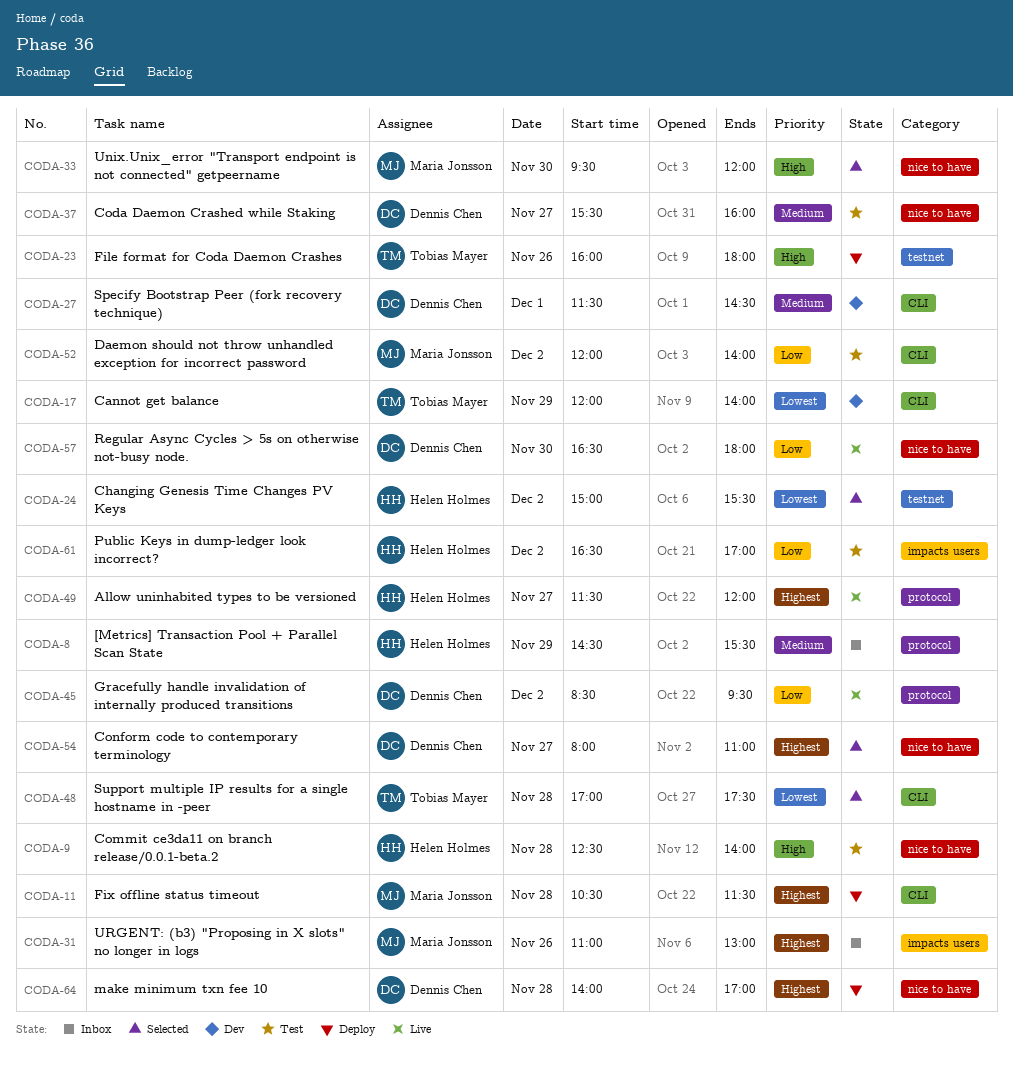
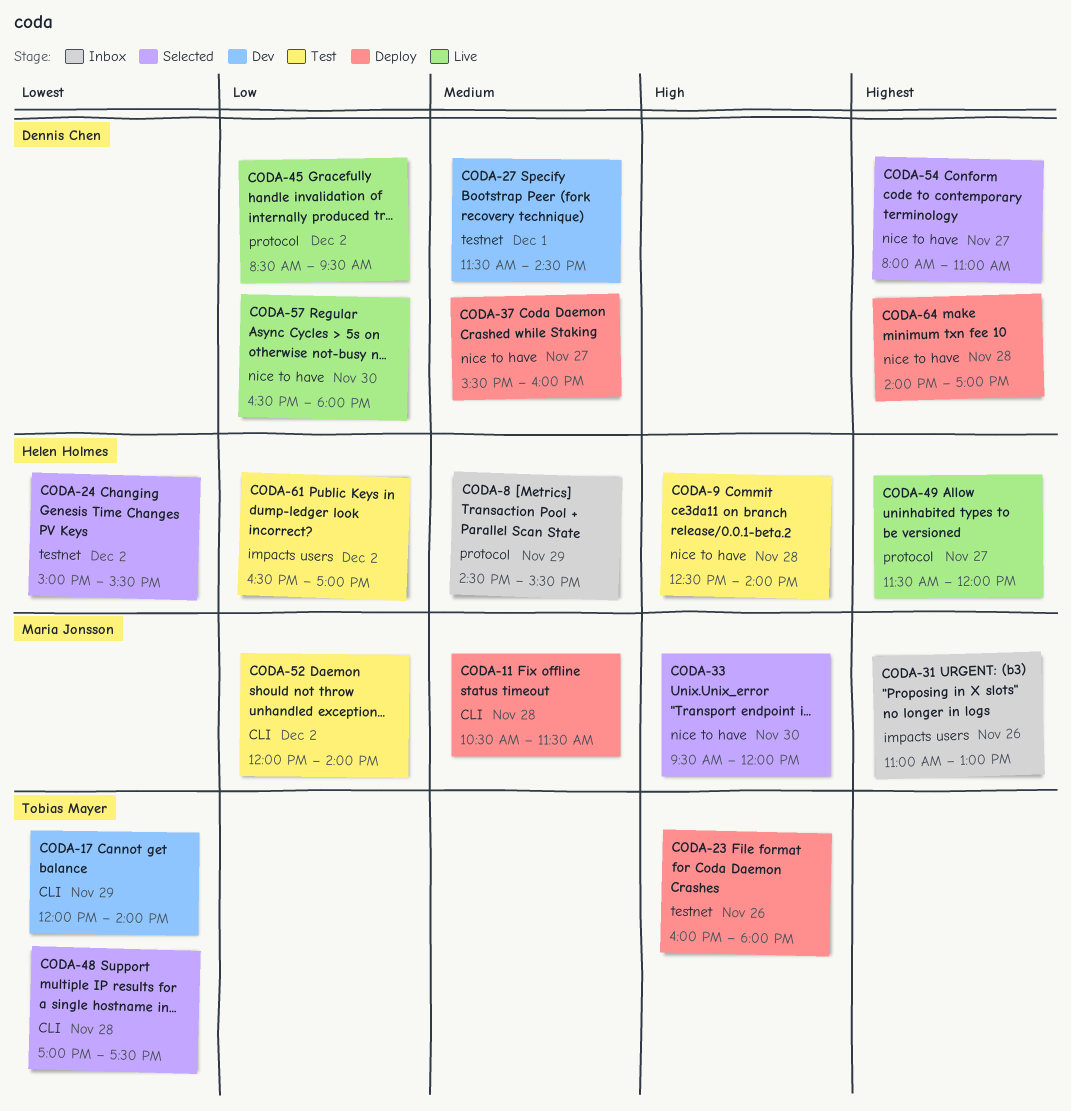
CODA-11, priority: Highest -> Medium
CODA-27, label: CLI -> testnet
CODA-37, status: Test -> Deploy

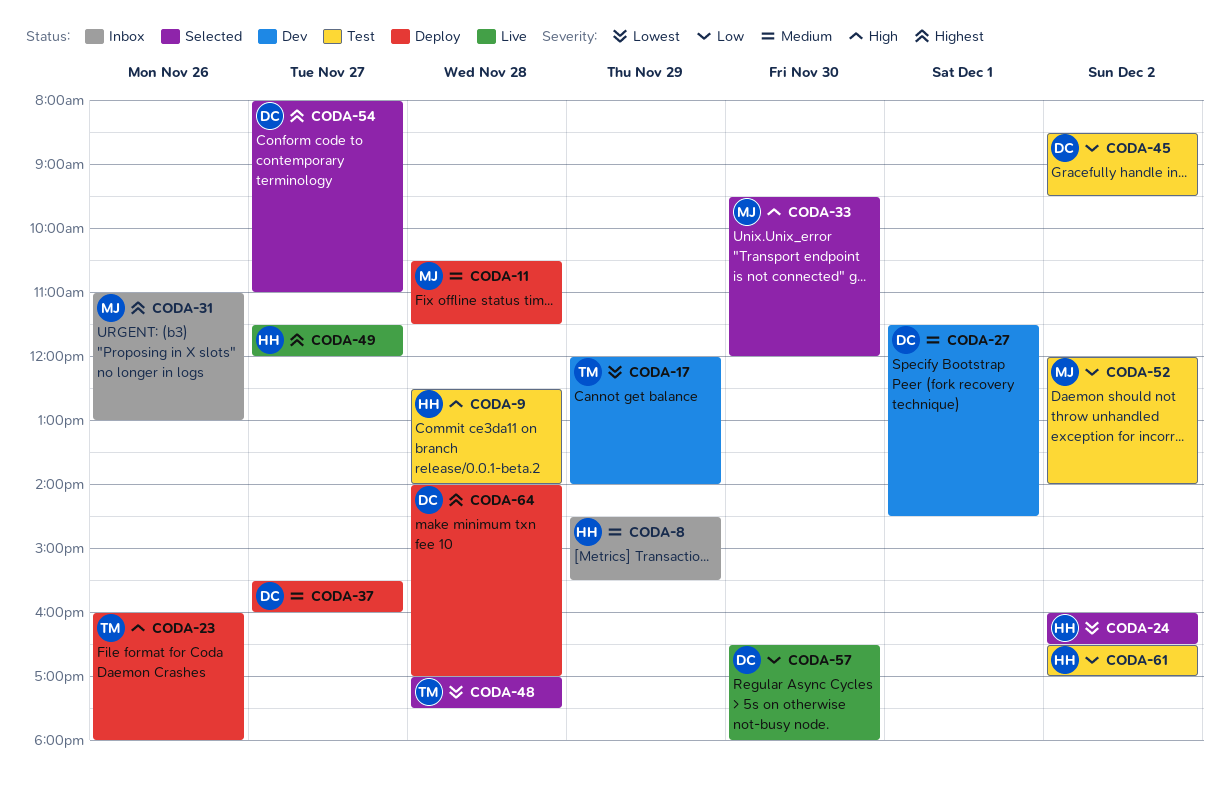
CODA-24, begins: 15:00 -> 16:00
CODA-24, ends: 15:30 -> 16:30
CODA-45, status: Live -> Test

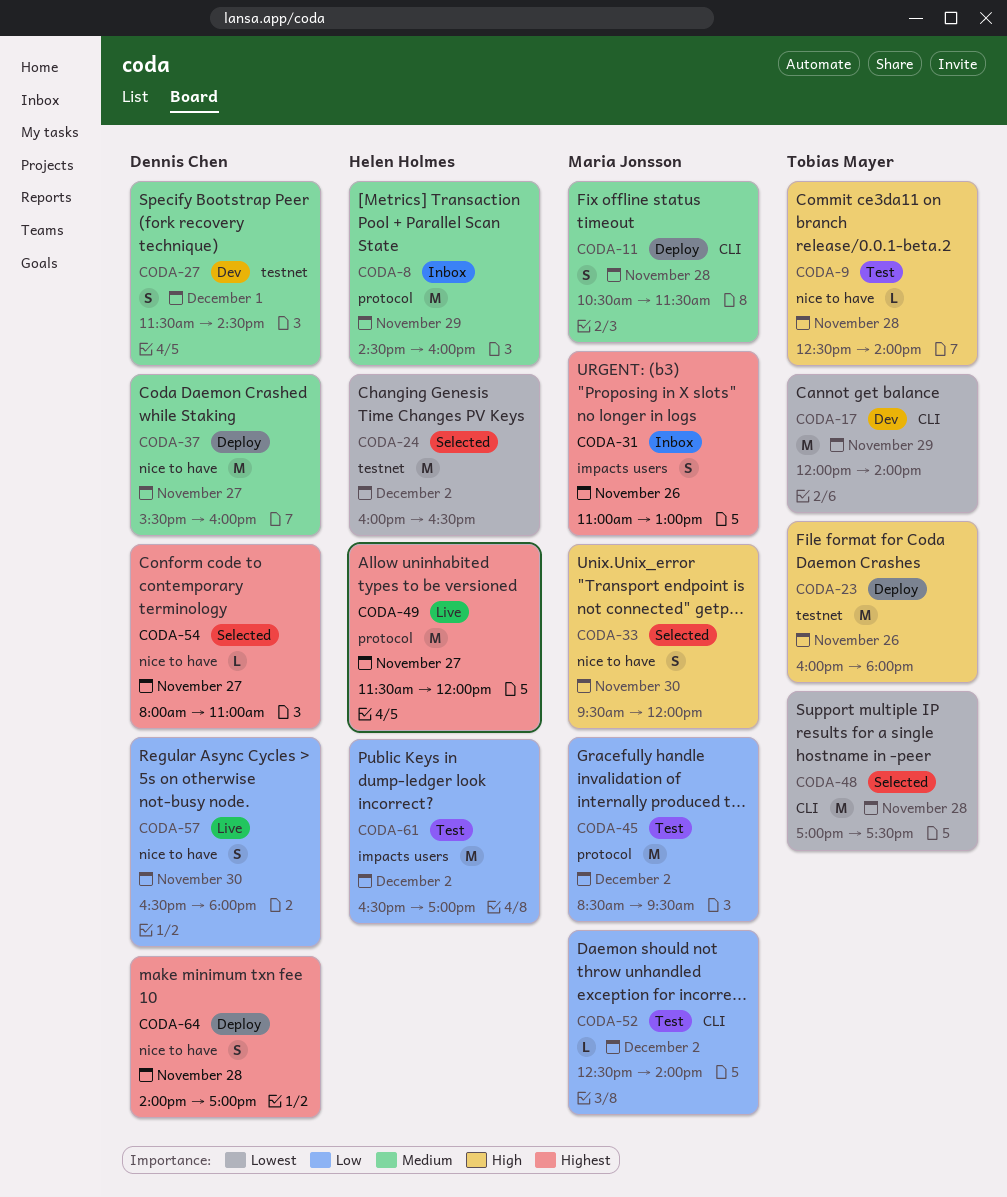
CODA-8, ends: 15:30 -> 16:00
CODA-9, owner: Helen Holmes -> Tobias Mayer
CODA-45, owner: Dennis Chen -> Maria Jonsson
CODA-52, begins: 12:00 -> 12:30

